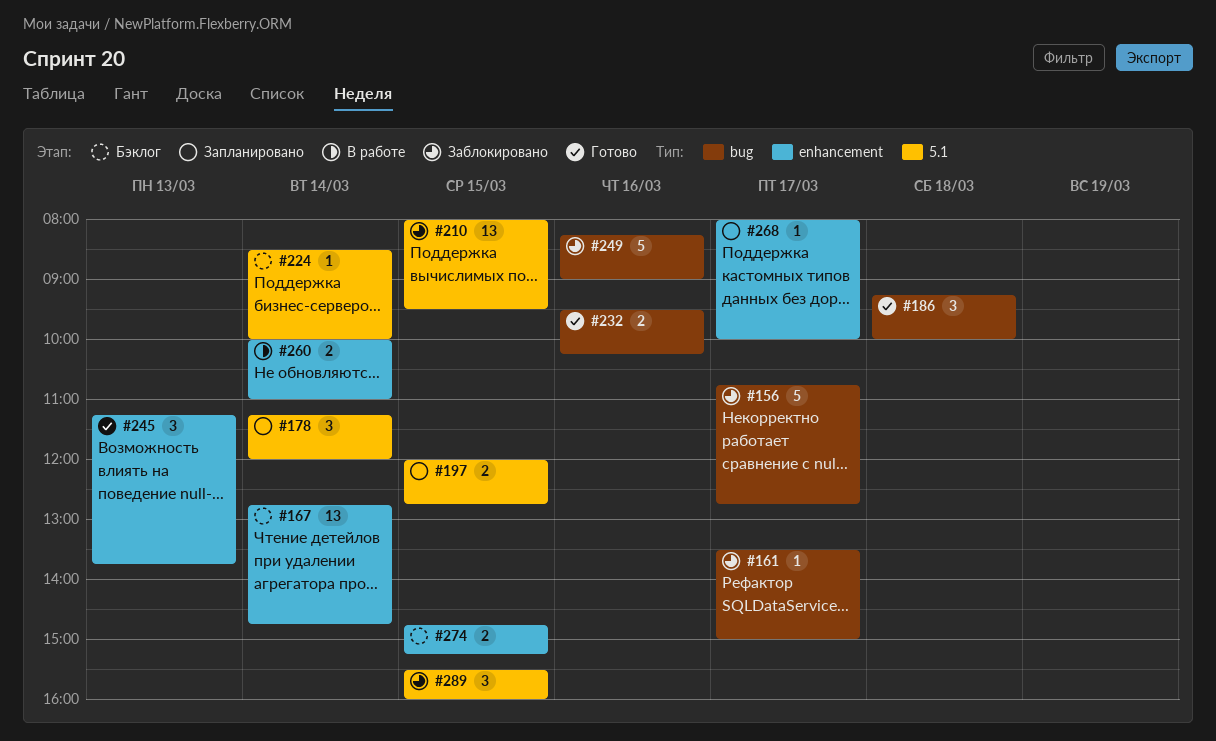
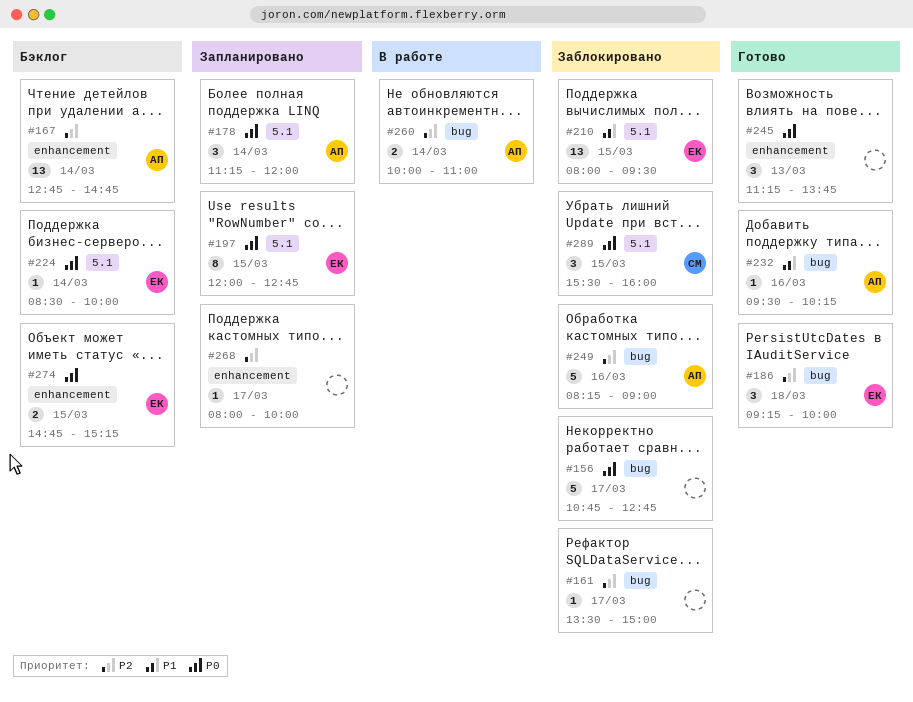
#197, estimate: 2 -> 8
#232, estimate: 2 -> 1
#260, label: enhancement -> bug

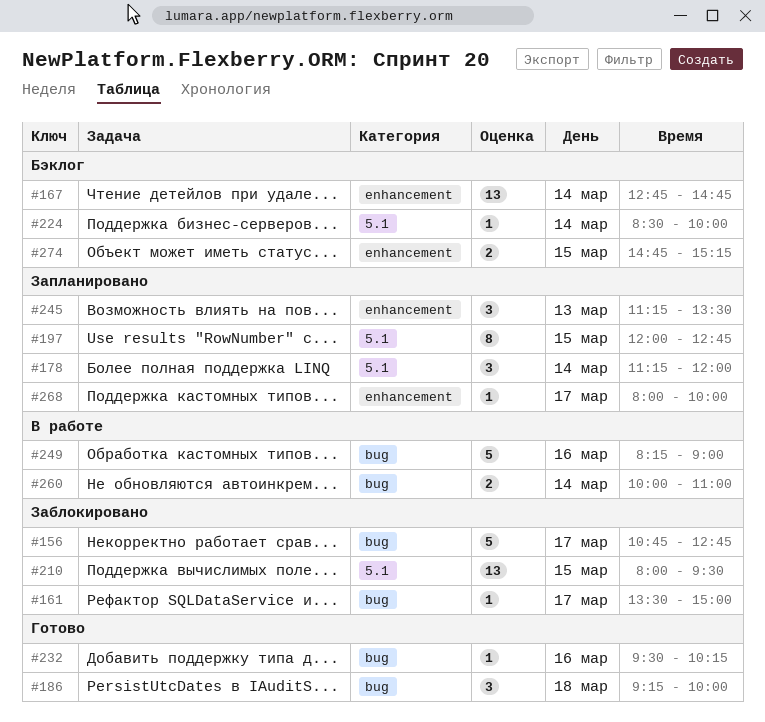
#245, status: Готово -> Запланировано
#245, ends: 13:45 -> 13:30
#249, status: Заблокировано -> В работе
#289: present -> none

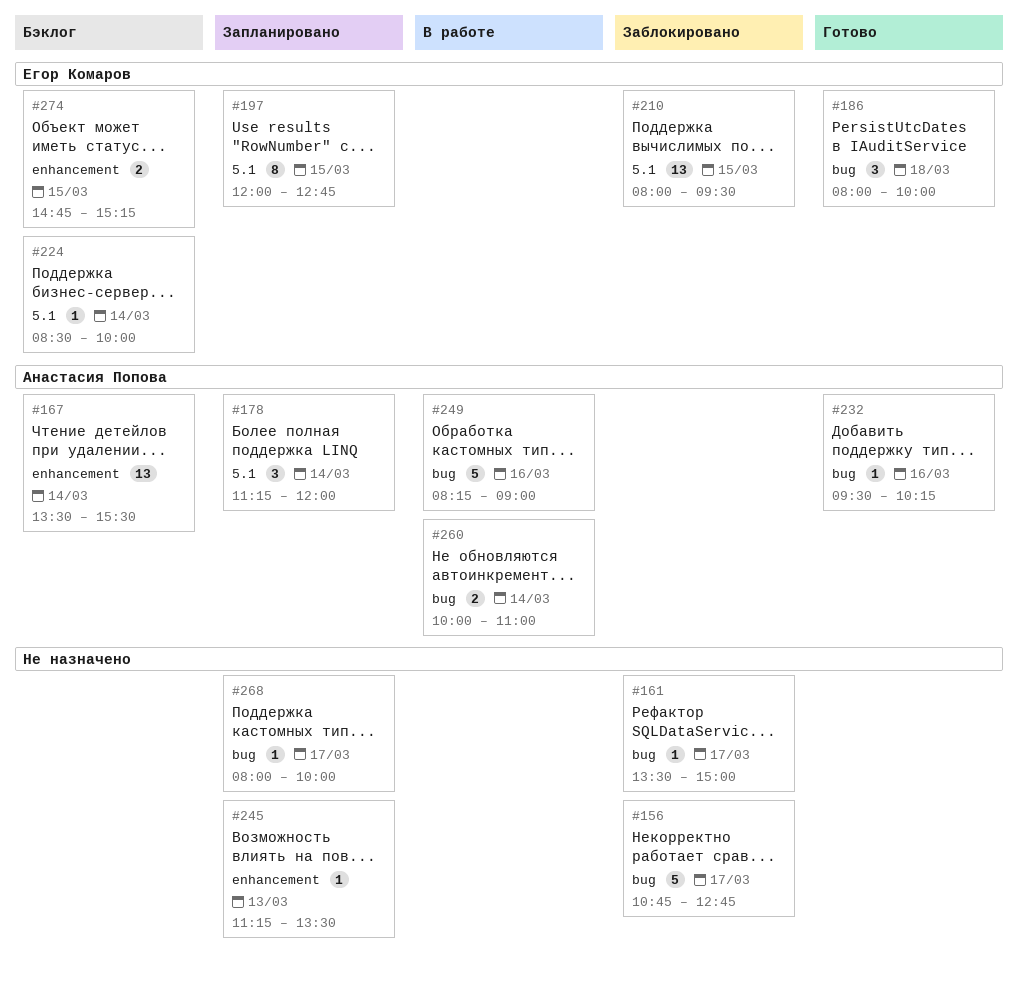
#167, begins: 12:45 -> 13:30
#167, ends: 14:45 -> 15:30
#186, begins: 09:15 -> 08:00
#245, estimate: 3 -> 1
#268, label: enhancement -> bug

